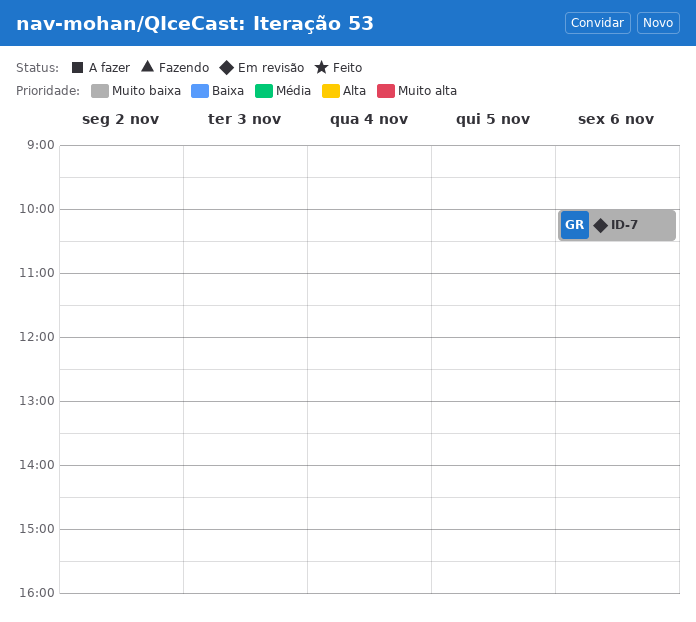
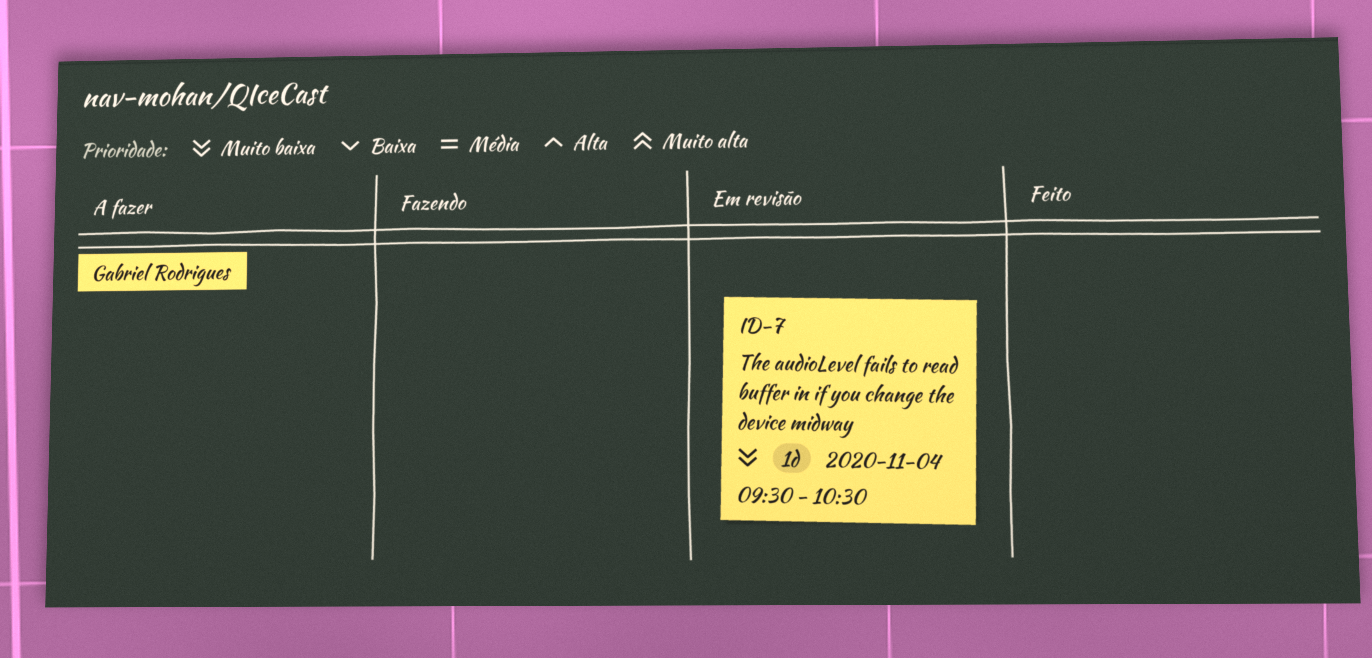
ID-7, day: Nov 6 -> Nov 4
ID-7, begins: 10:00 -> 09:30

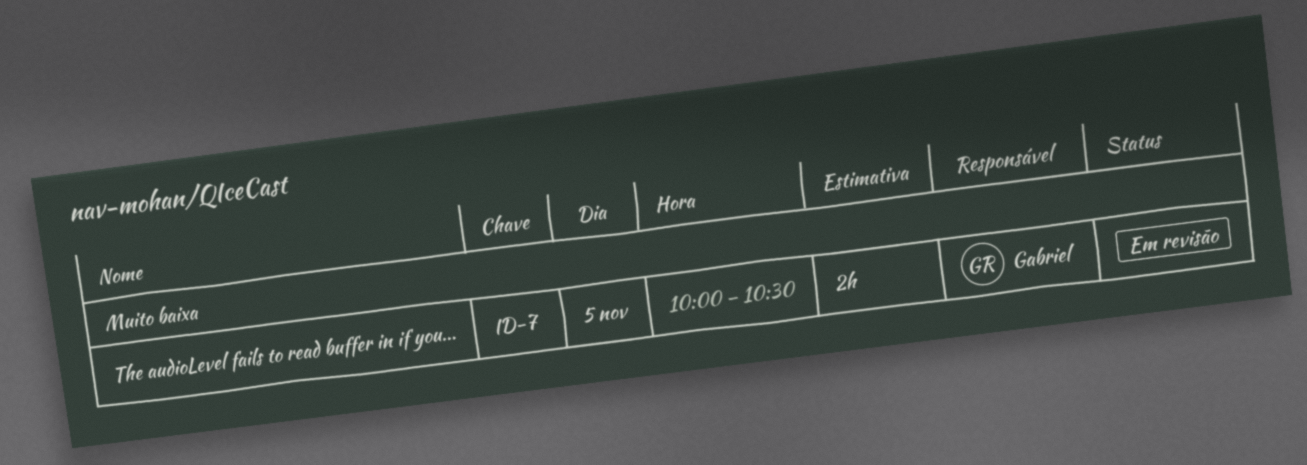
ID-7, estimate: 1d -> 2h
ID-7, day: Nov 4 -> Nov 5
ID-7, begins: 09:30 -> 10:00

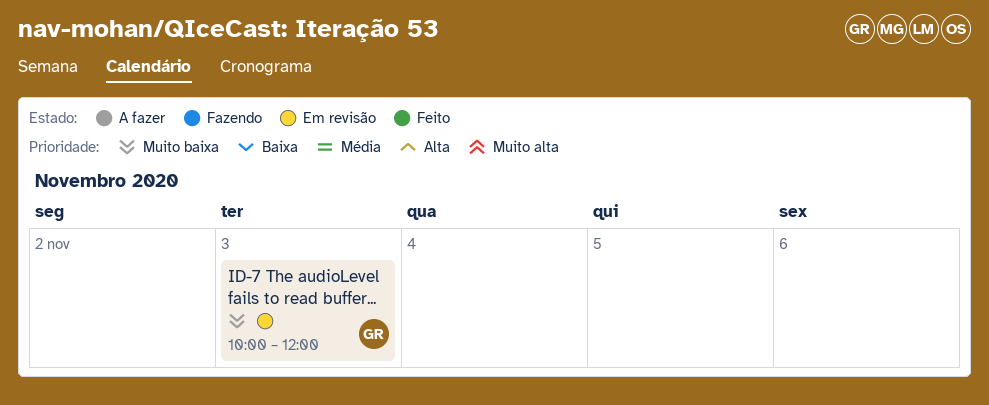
ID-7, day: Nov 5 -> Nov 3
ID-7, ends: 10:30 -> 12:00

